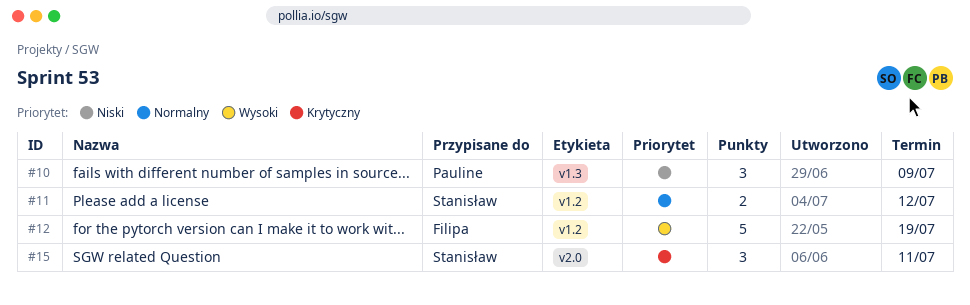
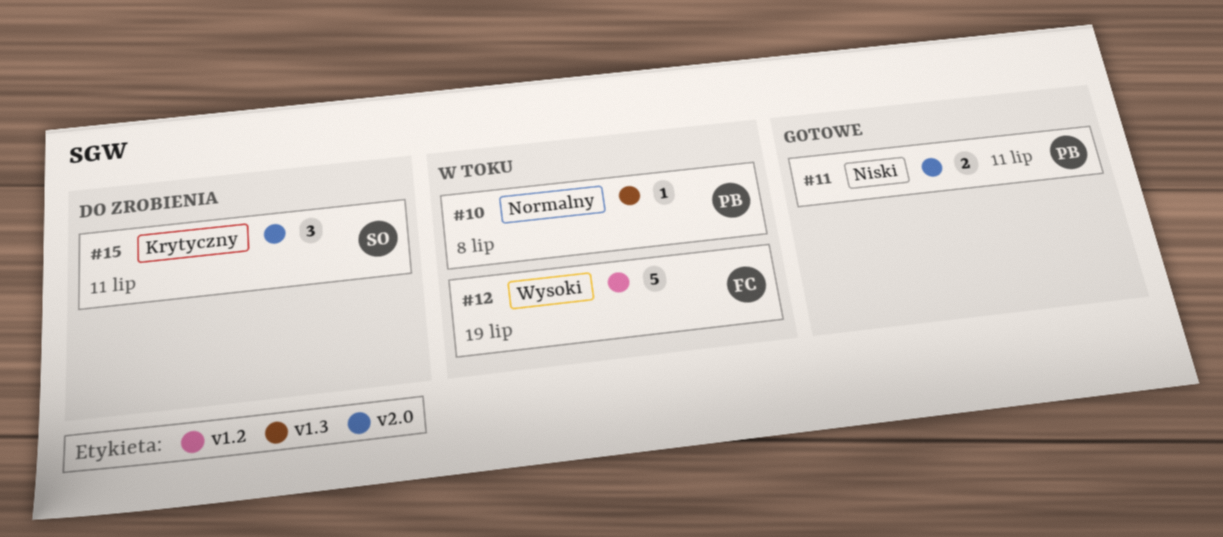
#10, priority: Niski -> Normalny
#10, estimate: 3 -> 1
#10, due: Jul 9 -> Jul 8
#11, owner: Stanisław -> Pauline
#11, priority: Normalny -> Niski
#11, label: v1.2 -> v2.0
#11, due: Jul 12 -> Jul 11

